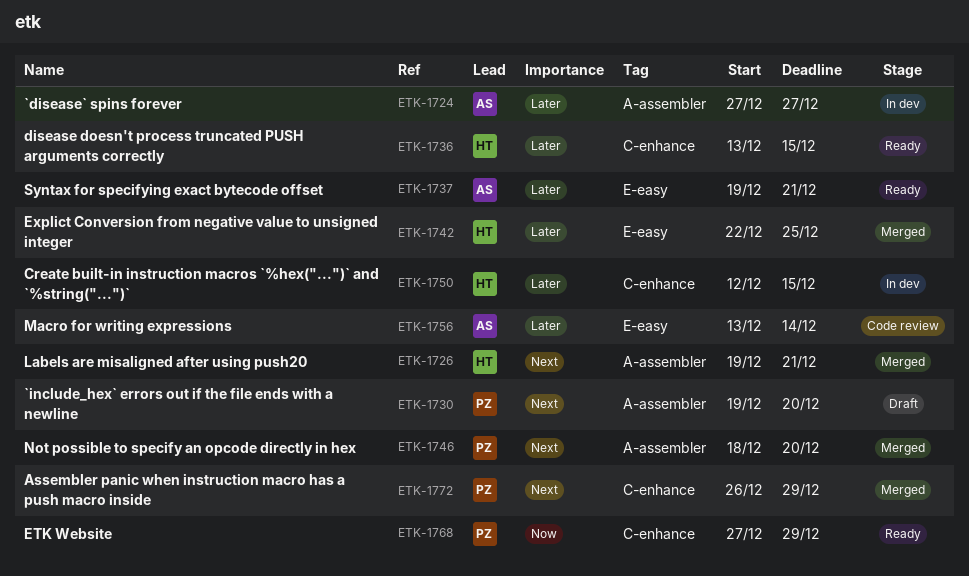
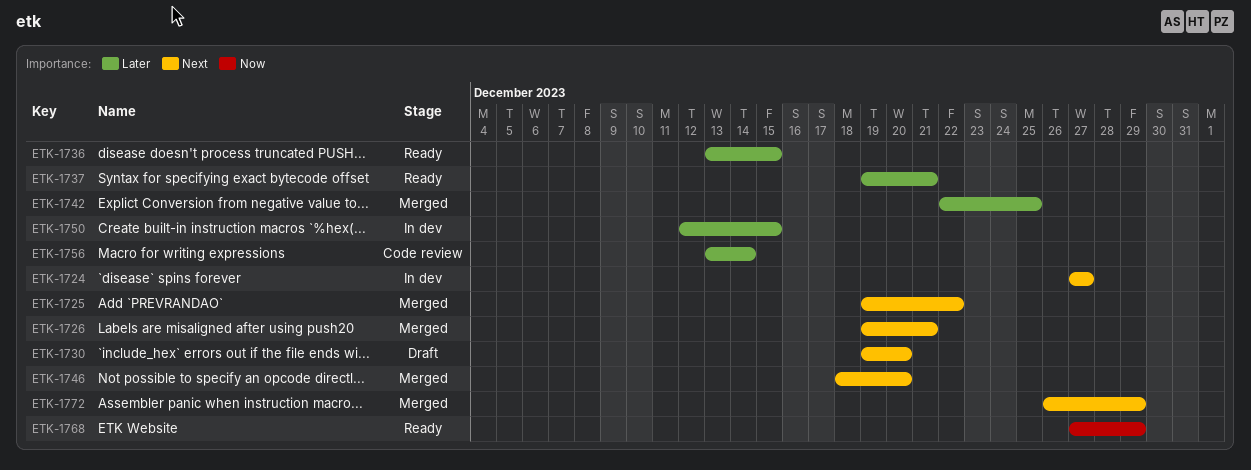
ETK-1724, priority: Later -> Next
ETK-1725: none -> present

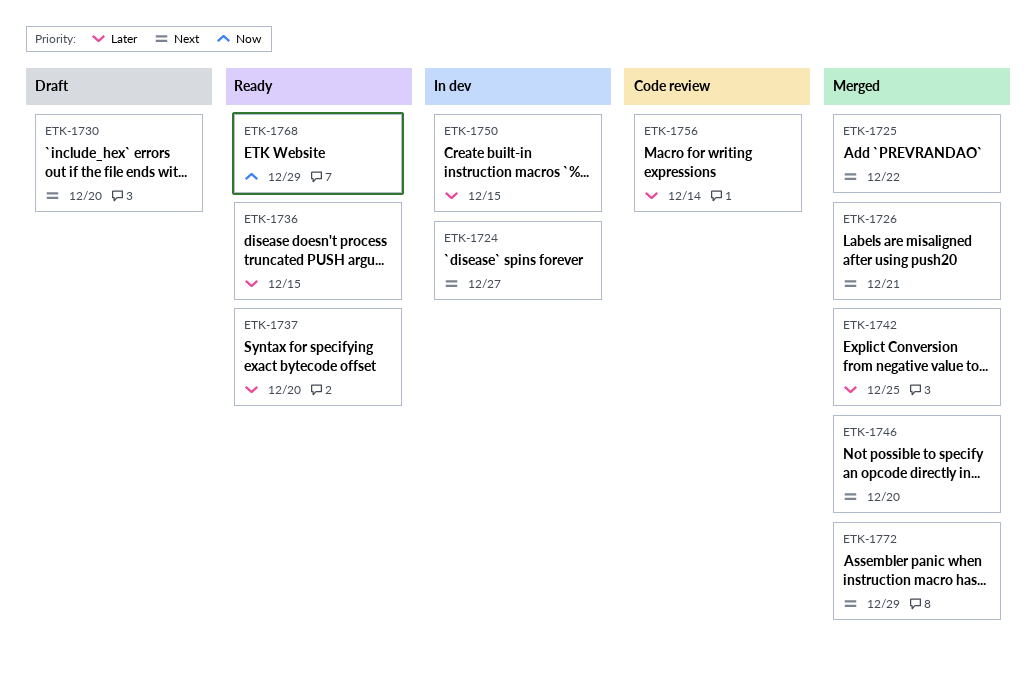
ETK-1737, due: Dec 21 -> Dec 20

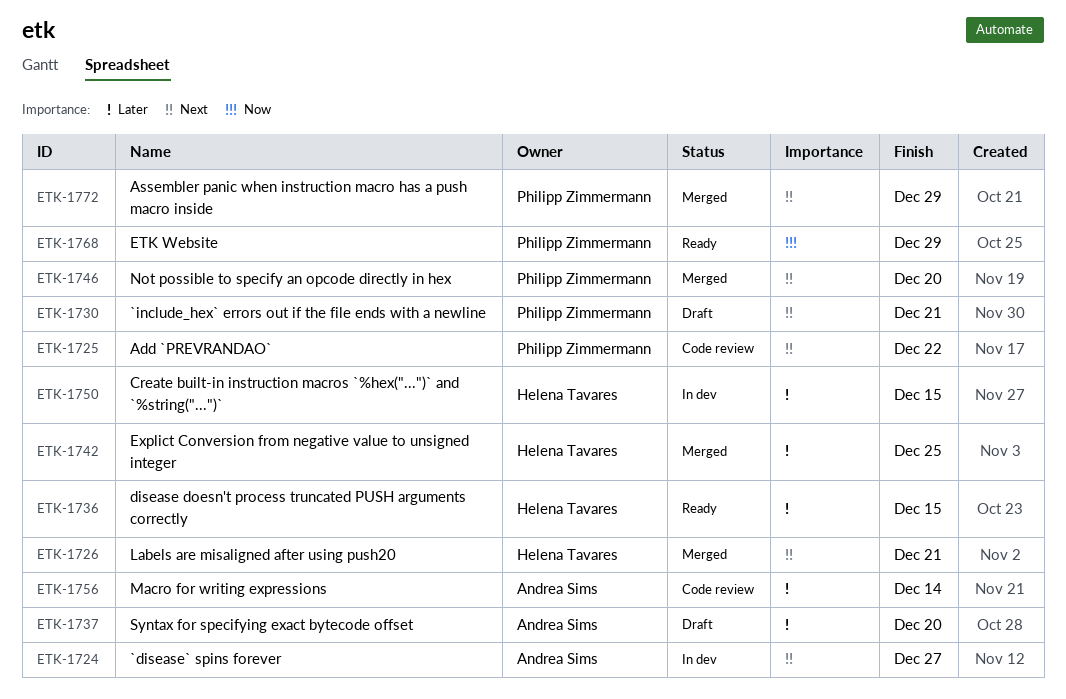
ETK-1725, status: Merged -> Code review
ETK-1730, due: Dec 20 -> Dec 21
ETK-1737, status: Ready -> Draft

